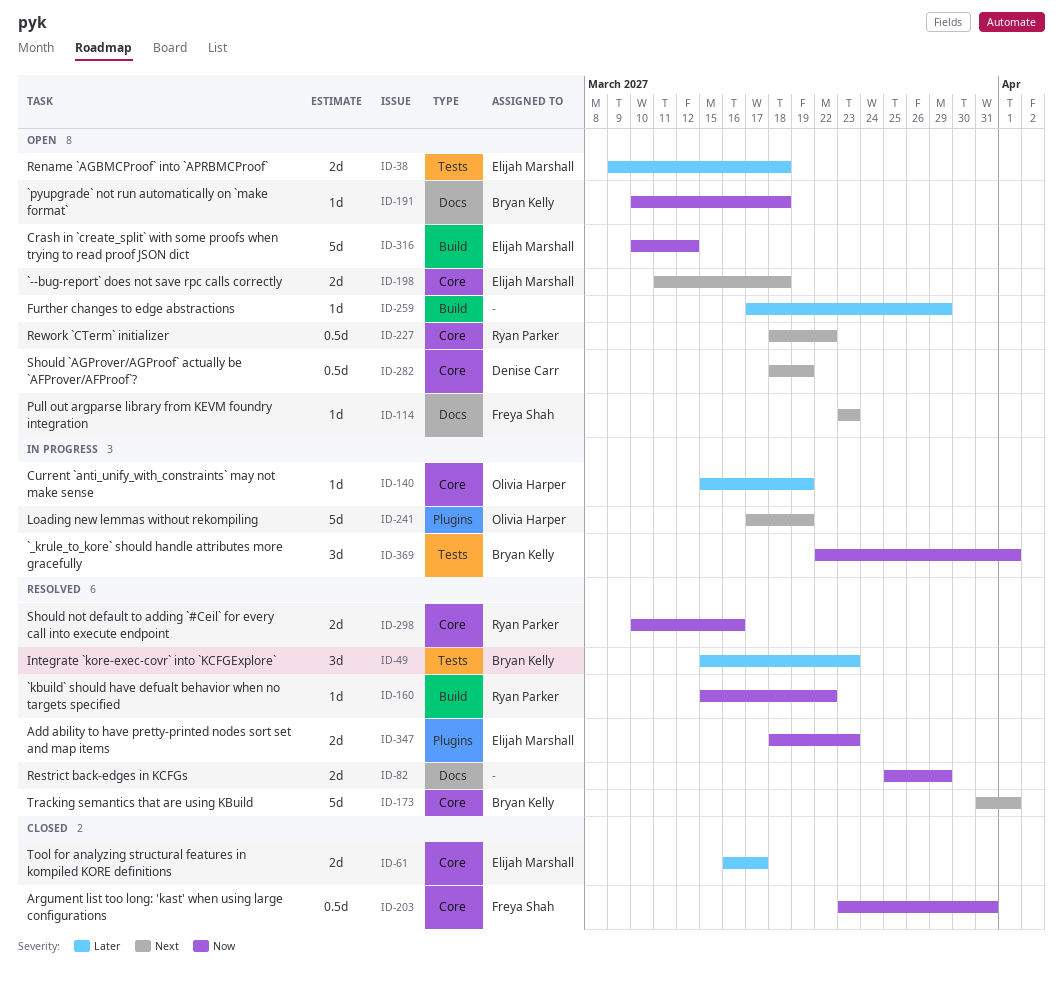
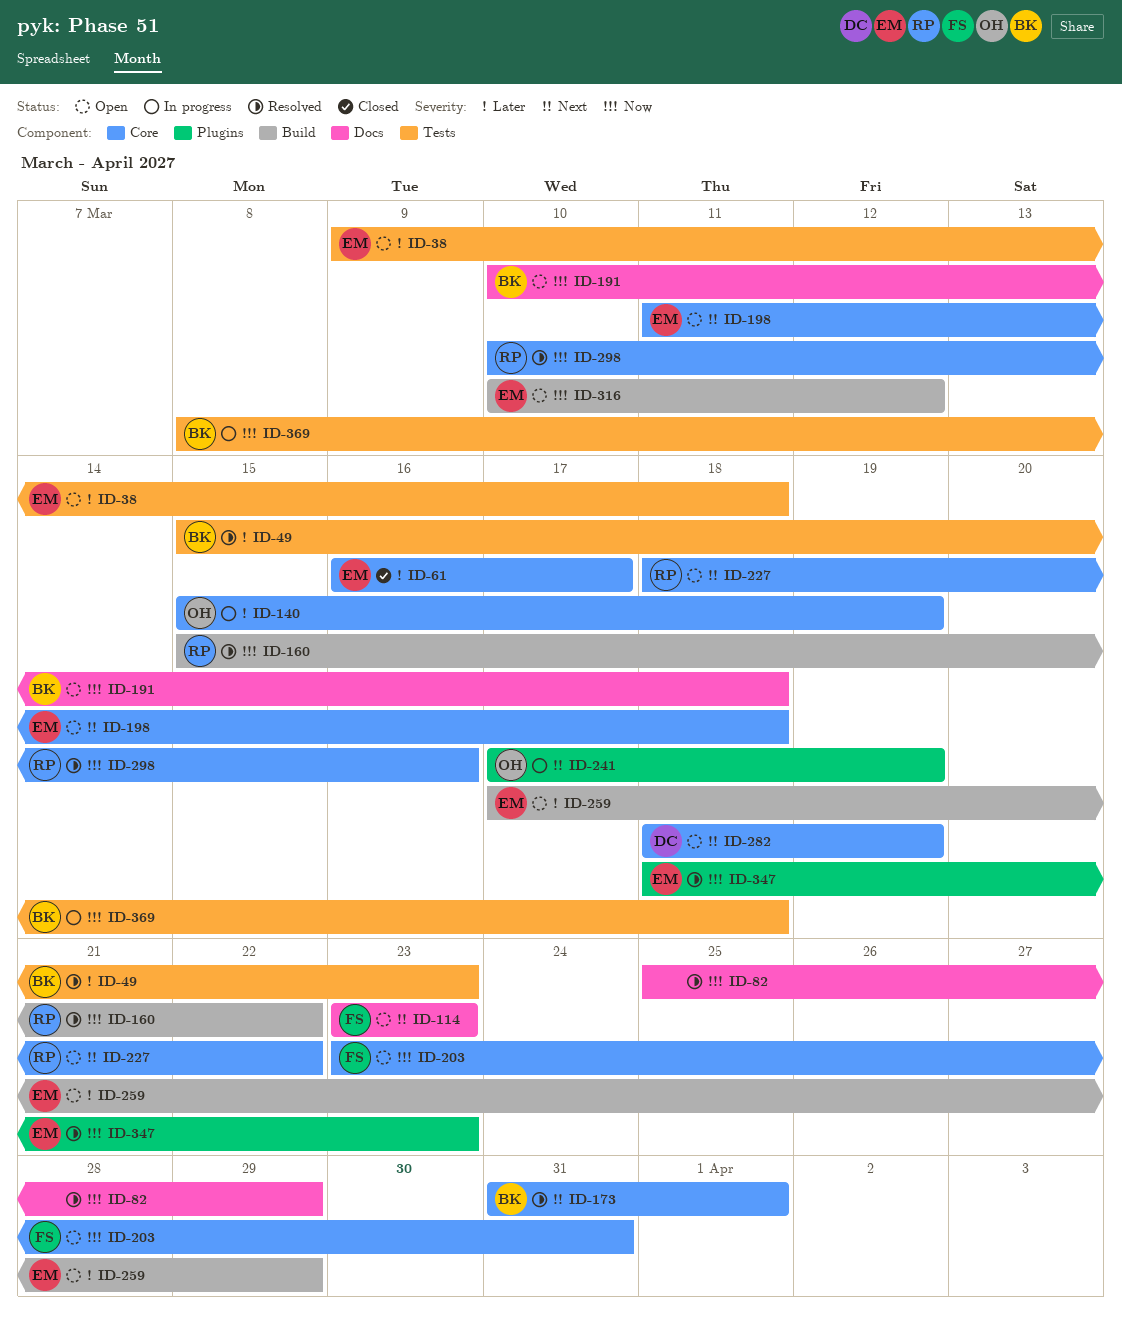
ID-203, status: Closed -> Open
ID-259, owner: none -> Elijah Marshall
ID-369, start: Mar 22 -> Mar 8
ID-369, due: Apr 1 -> Mar 18

